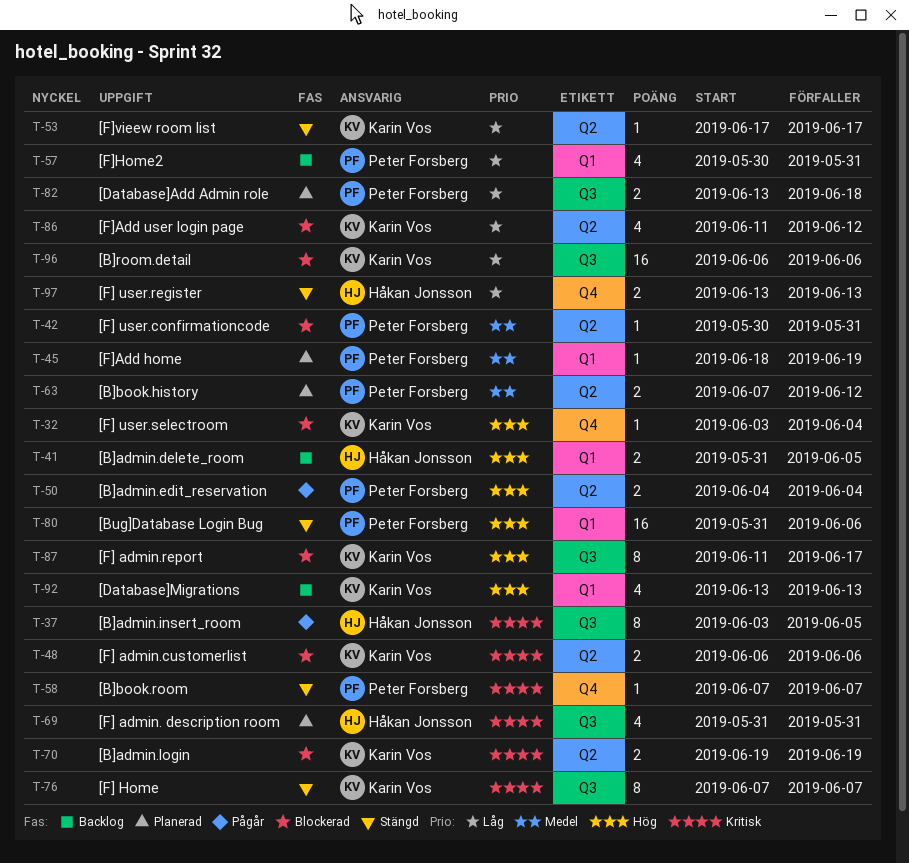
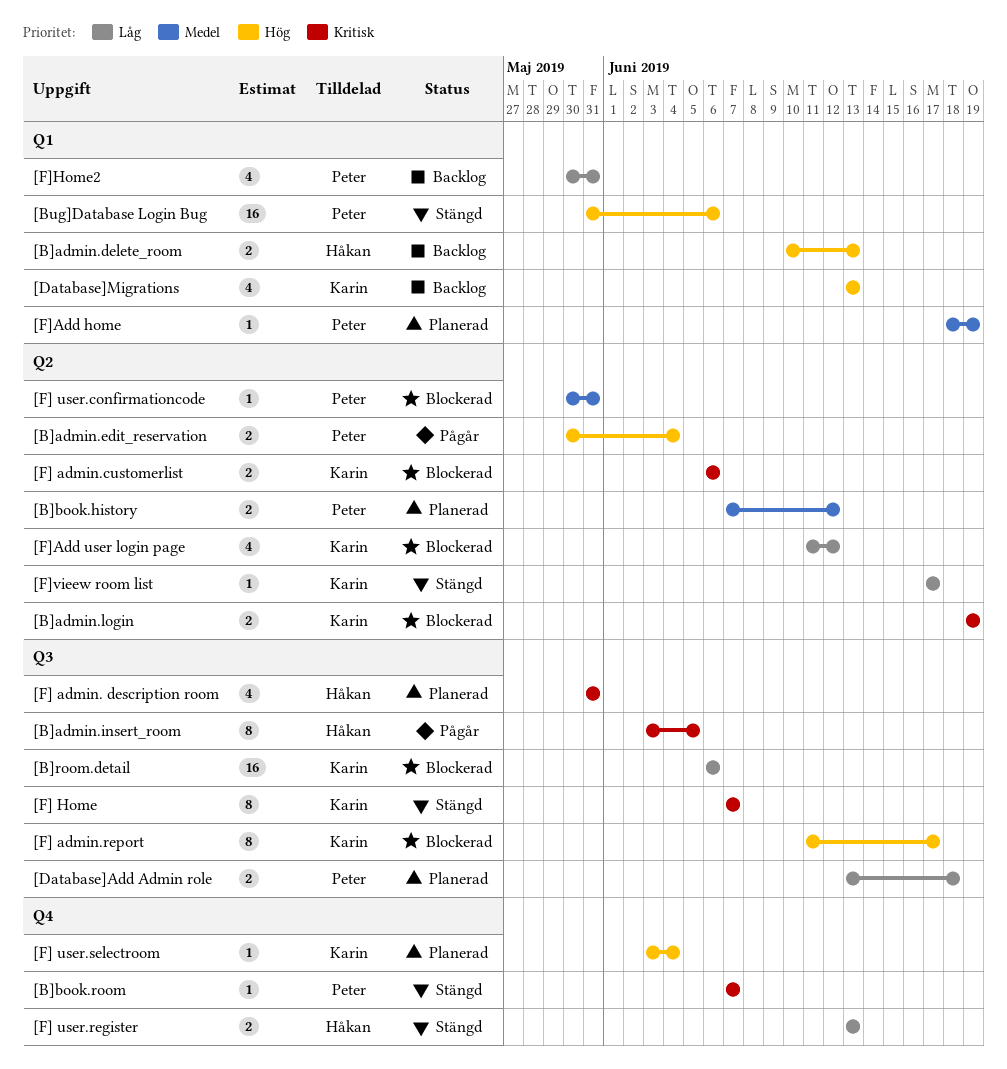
[B]admin.delete_room, start: May 31 -> Jun 10
[B]admin.delete_room, due: Jun 5 -> Jun 13
[B]admin.edit_reservation, start: Jun 4 -> May 30
[F] user.selectroom, status: Blockerad -> Planerad

